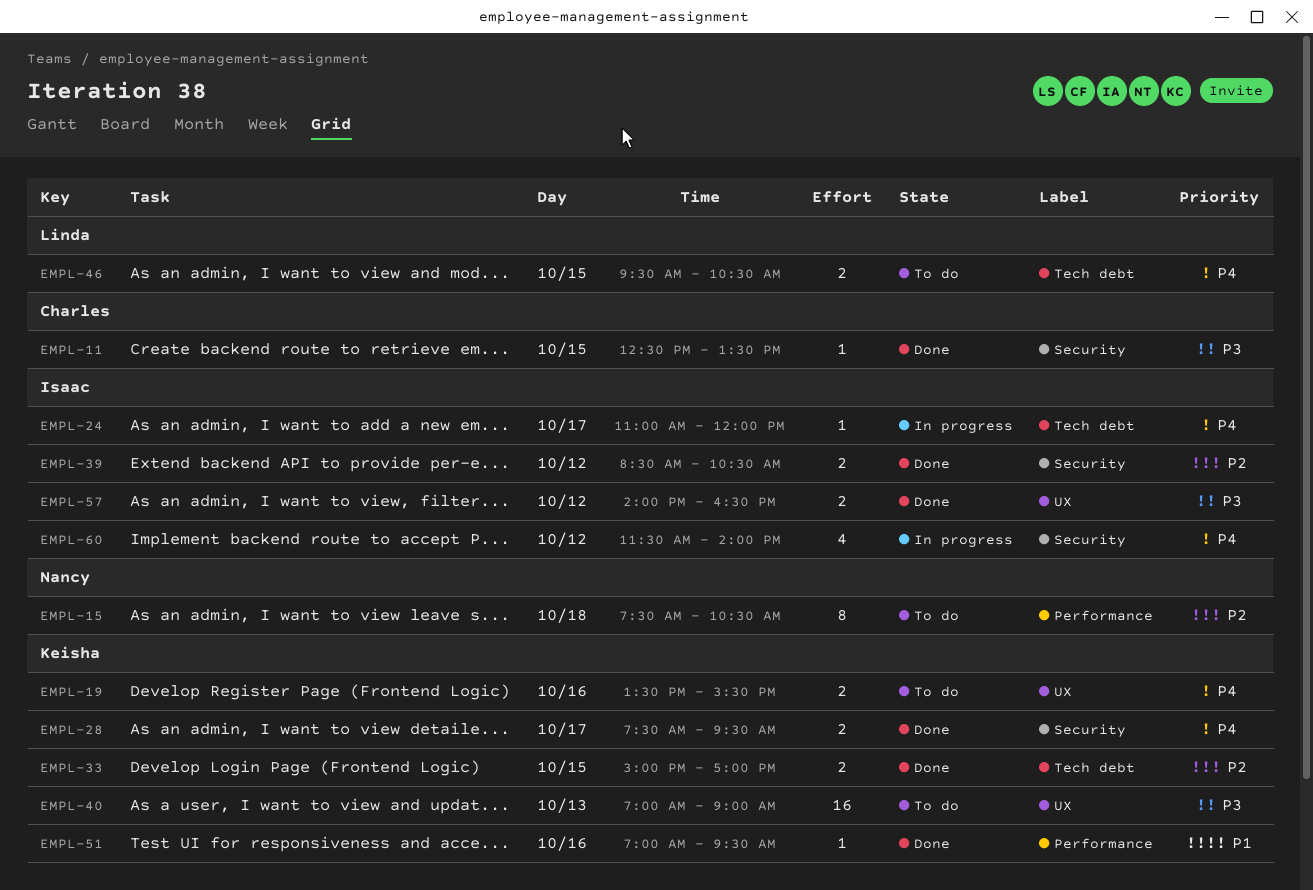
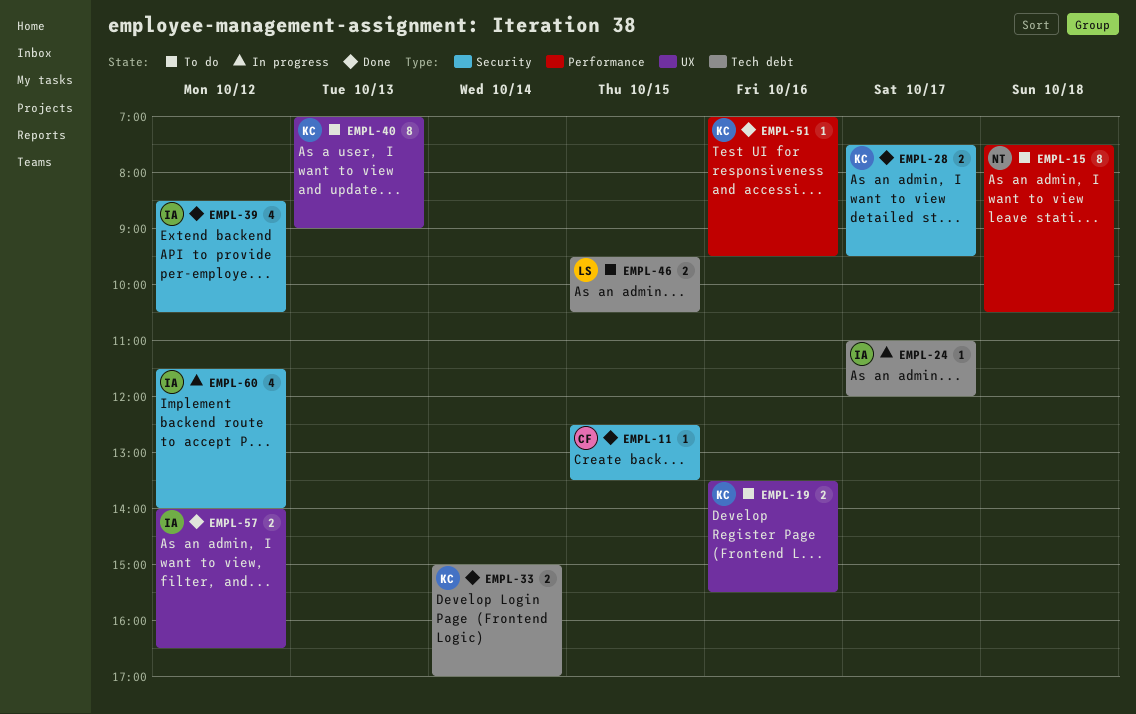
EMPL-33, day: Oct 15 -> Oct 14
EMPL-39, estimate: 2 -> 4
EMPL-40, estimate: 16 -> 8

